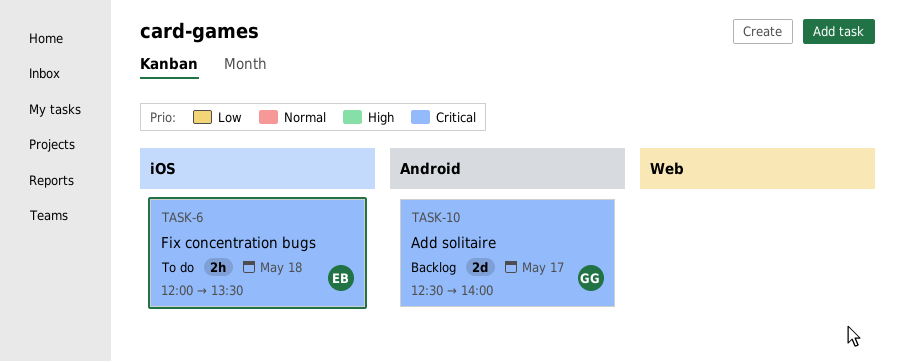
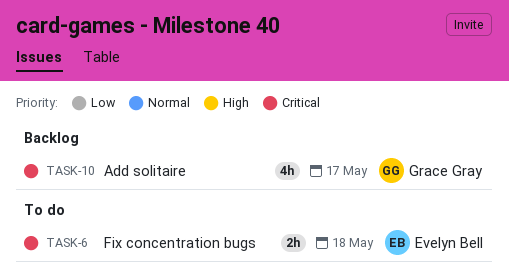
TASK-10, estimate: 2d -> 4h

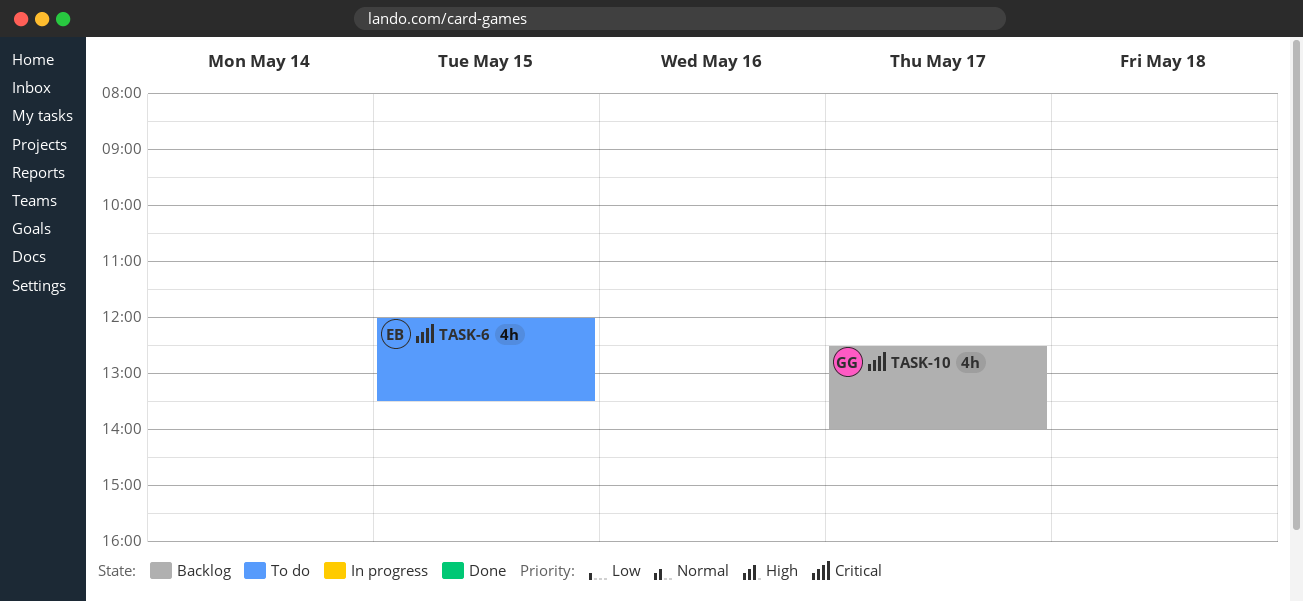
TASK-6, estimate: 2h -> 4h
TASK-6, day: May 18 -> May 15

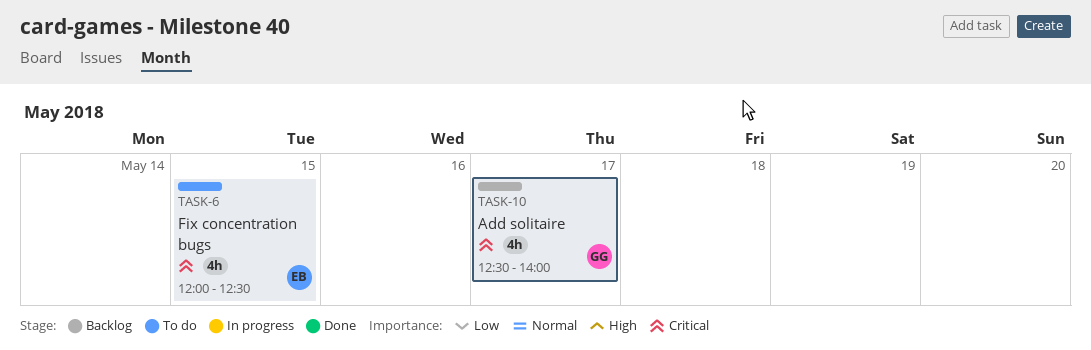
TASK-6, ends: 13:30 -> 12:30

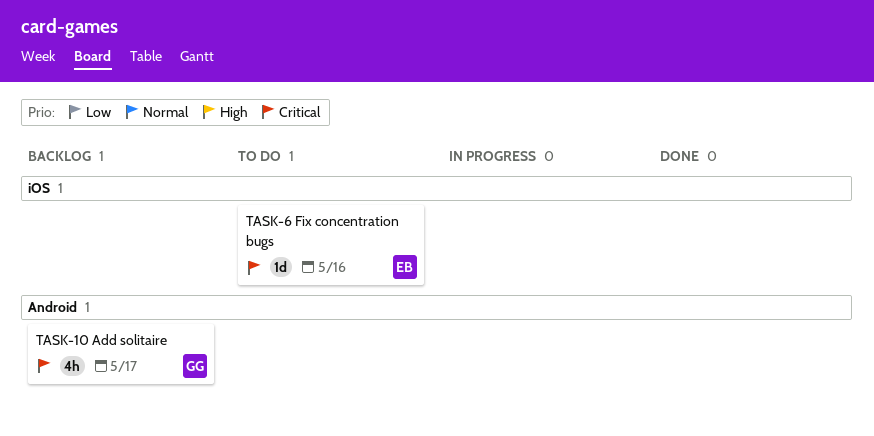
TASK-6, estimate: 4h -> 1d
TASK-6, day: May 15 -> May 16

